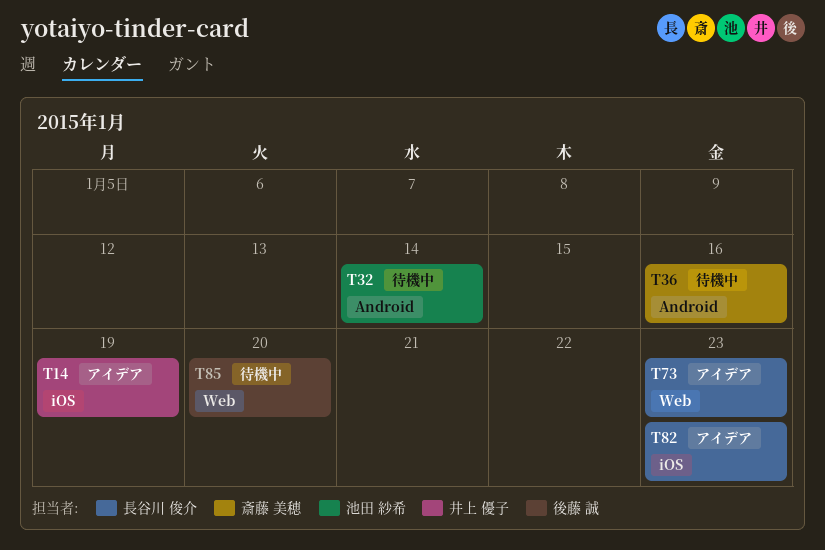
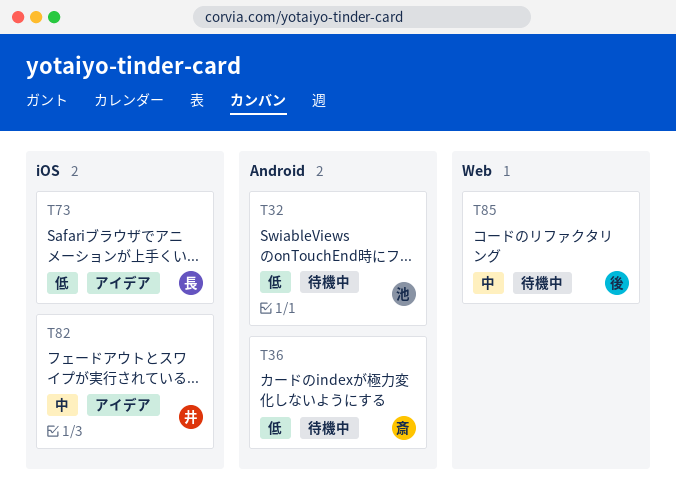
T14: present -> none
T73, label: Web -> iOS
T82, owner: 長谷川 俊介 -> 井上 優子

